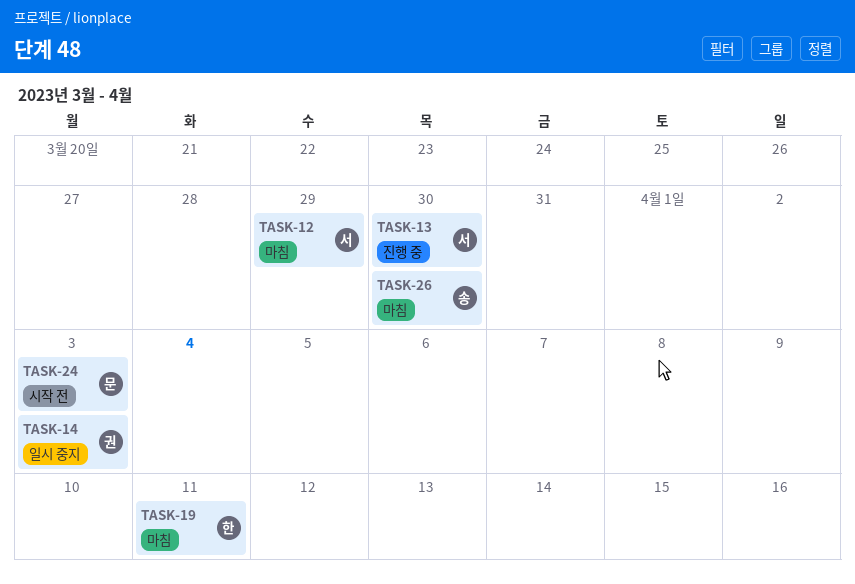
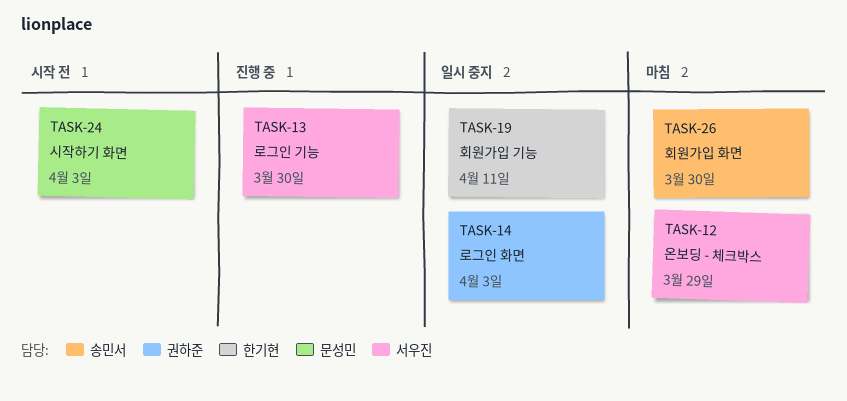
TASK-19, status: 마침 -> 일시 중지

